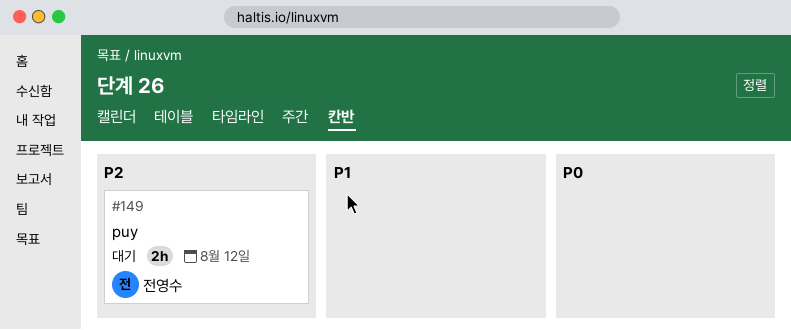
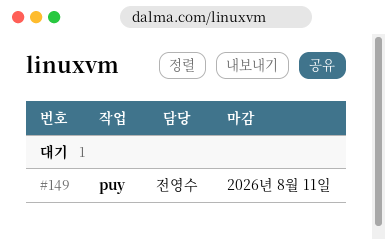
#149, due: Aug 12 -> Aug 11

